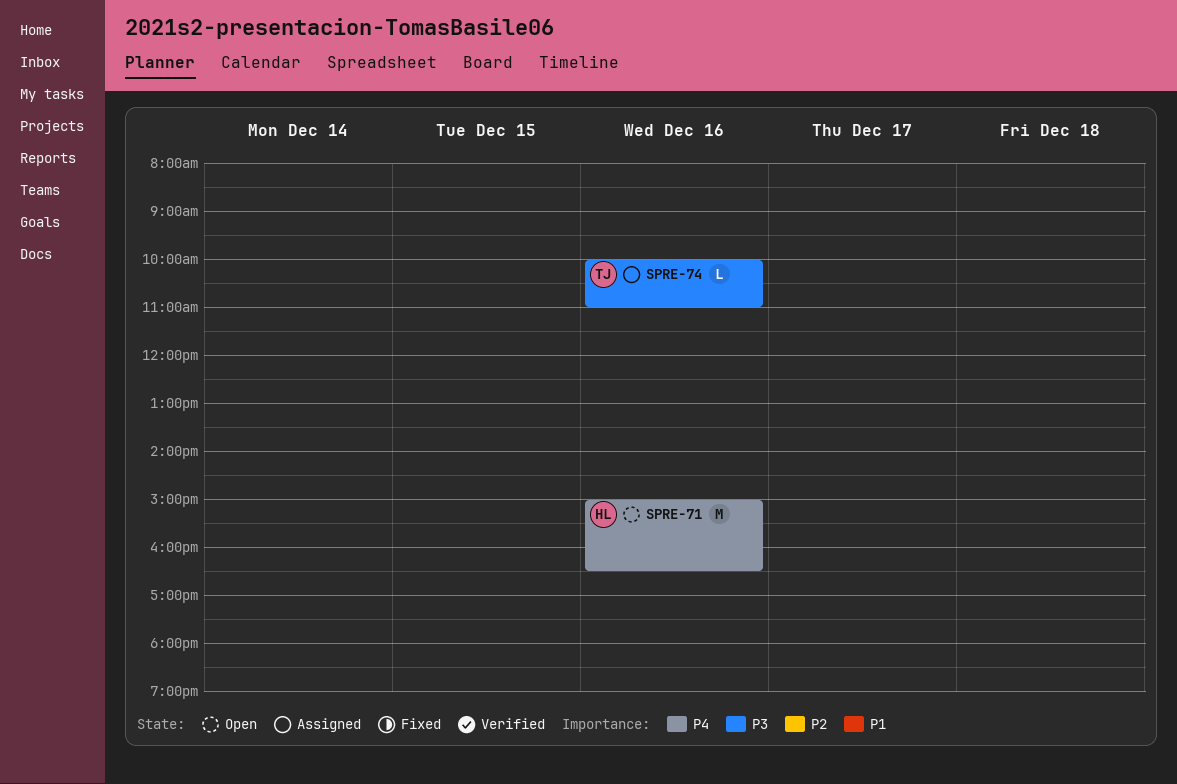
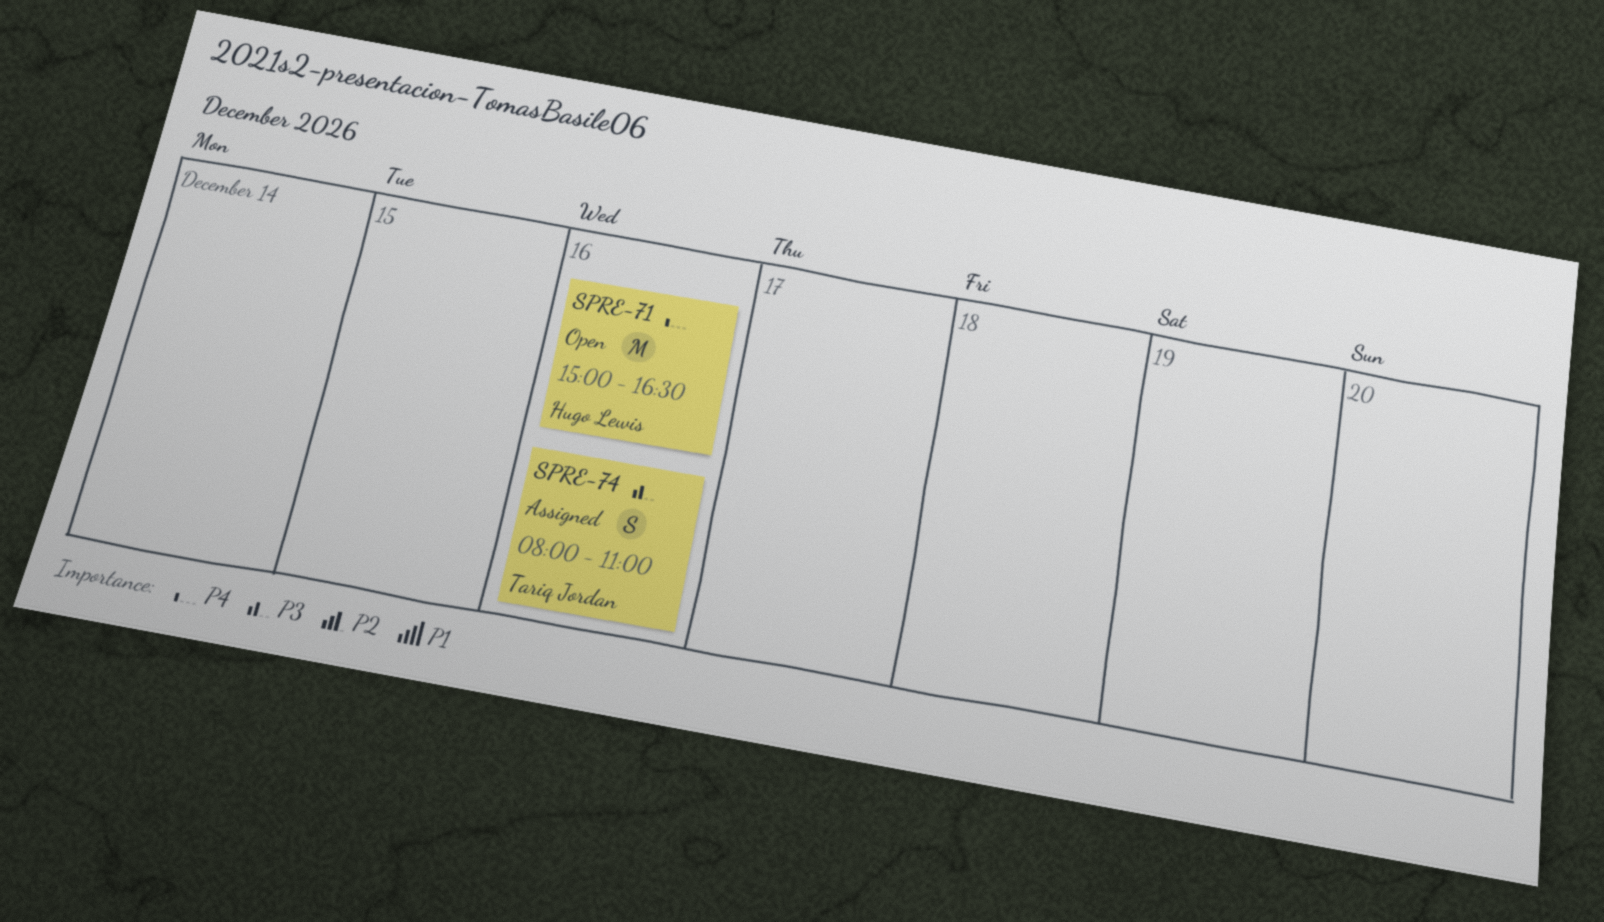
SPRE-74, estimate: L -> S
SPRE-74, begins: 10:00 -> 08:00

